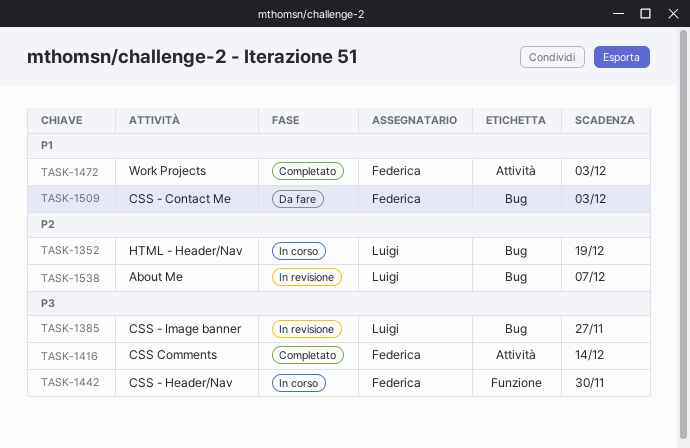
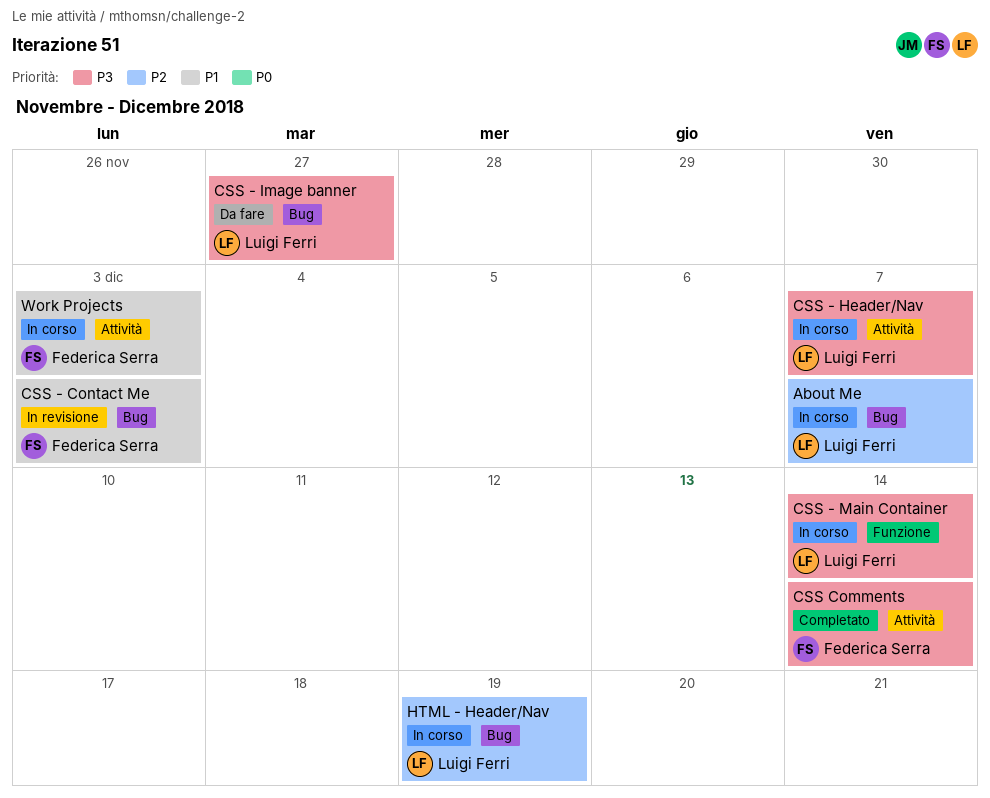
About Me, status: In revisione -> In corso
CSS - Contact Me, status: Da fare -> In revisione
CSS - Header/Nav, owner: Federica Serra -> Luigi Ferri
CSS - Header/Nav, label: Funzione -> Attività
CSS - Header/Nav, due: Nov 30 -> Dec 7
CSS - Image banner, status: In revisione -> Da fare
CSS - Main Container: none -> present
Work Projects, status: Completato -> In corso

